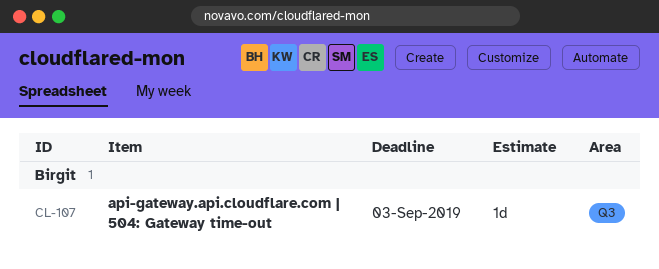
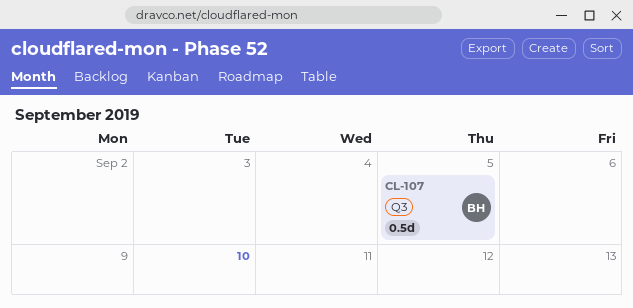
CL-107, estimate: 1d -> 0.5d
CL-107, due: Sep 3 -> Sep 5

